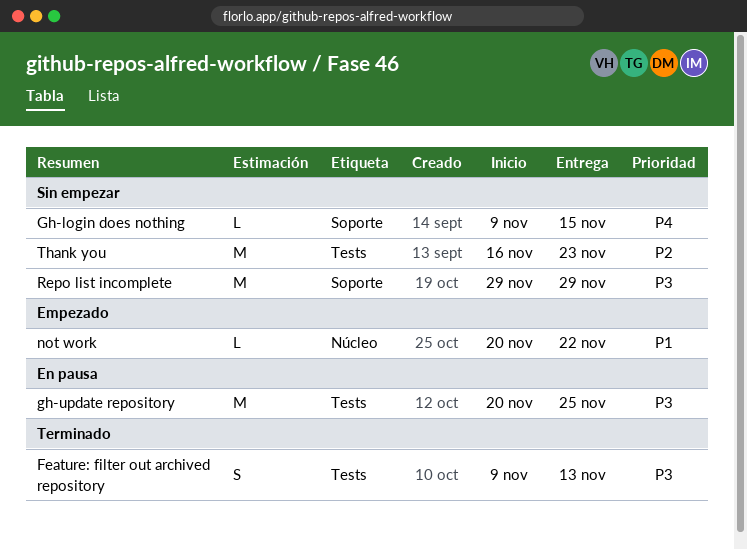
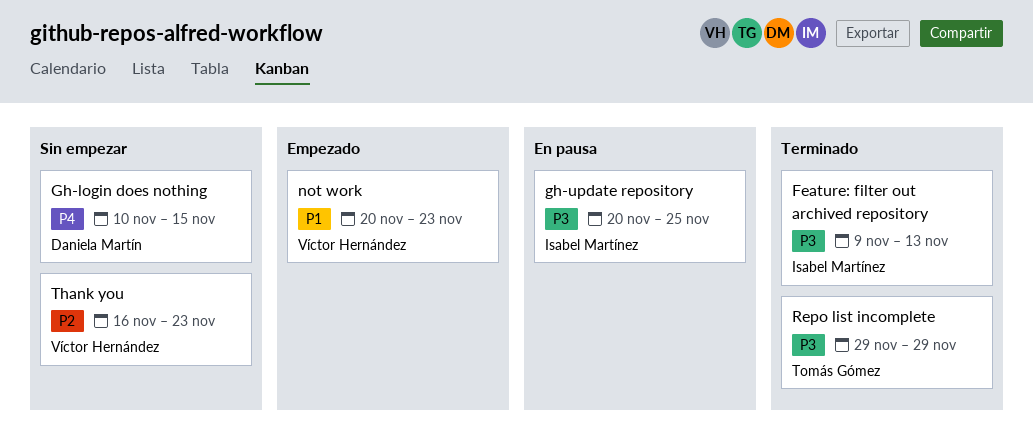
Gh-login does nothing, start: Nov 9 -> Nov 10
not work, due: Nov 22 -> Nov 23
Repo list incomplete, status: Sin empezar -> Terminado

